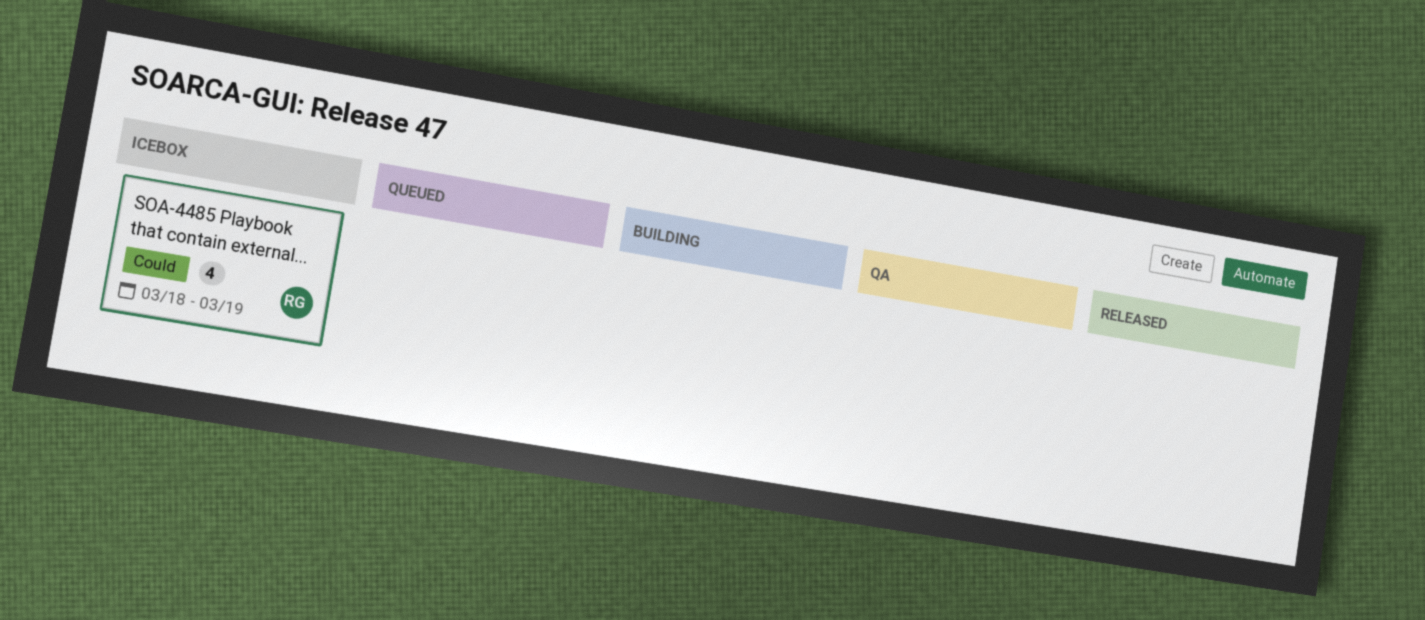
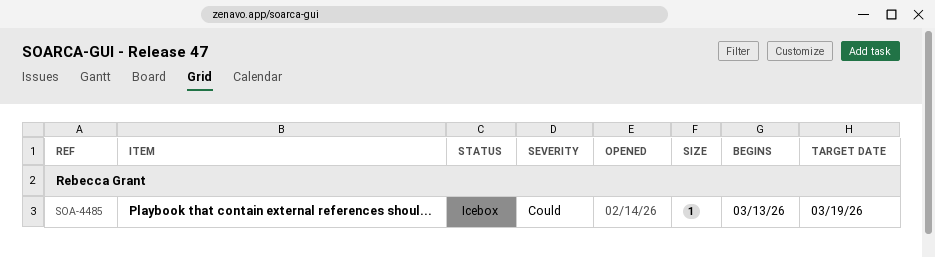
SOA-4485, estimate: 4 -> 1
SOA-4485, start: Mar 18 -> Mar 13

